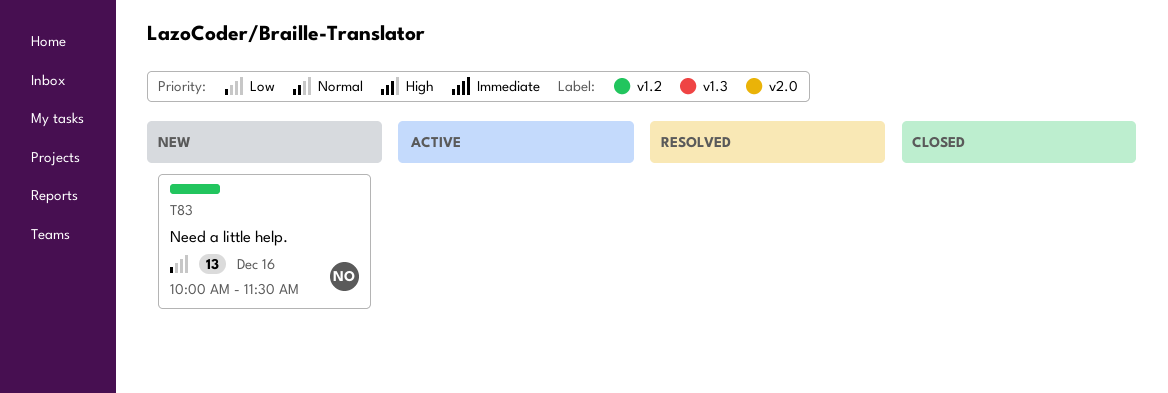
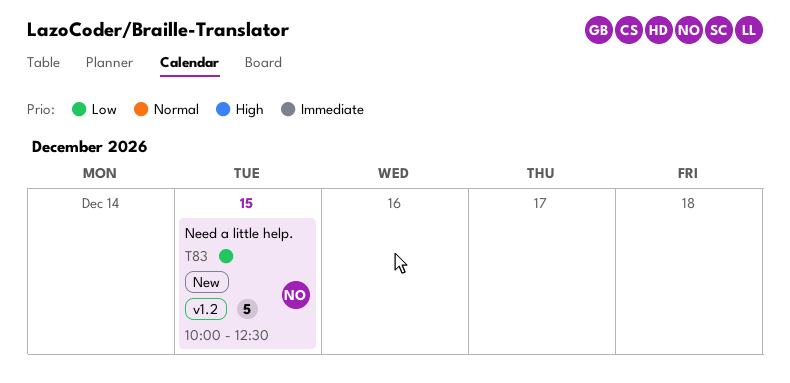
T83, estimate: 13 -> 5
T83, day: Dec 16 -> Dec 15
T83, ends: 11:30 -> 12:30

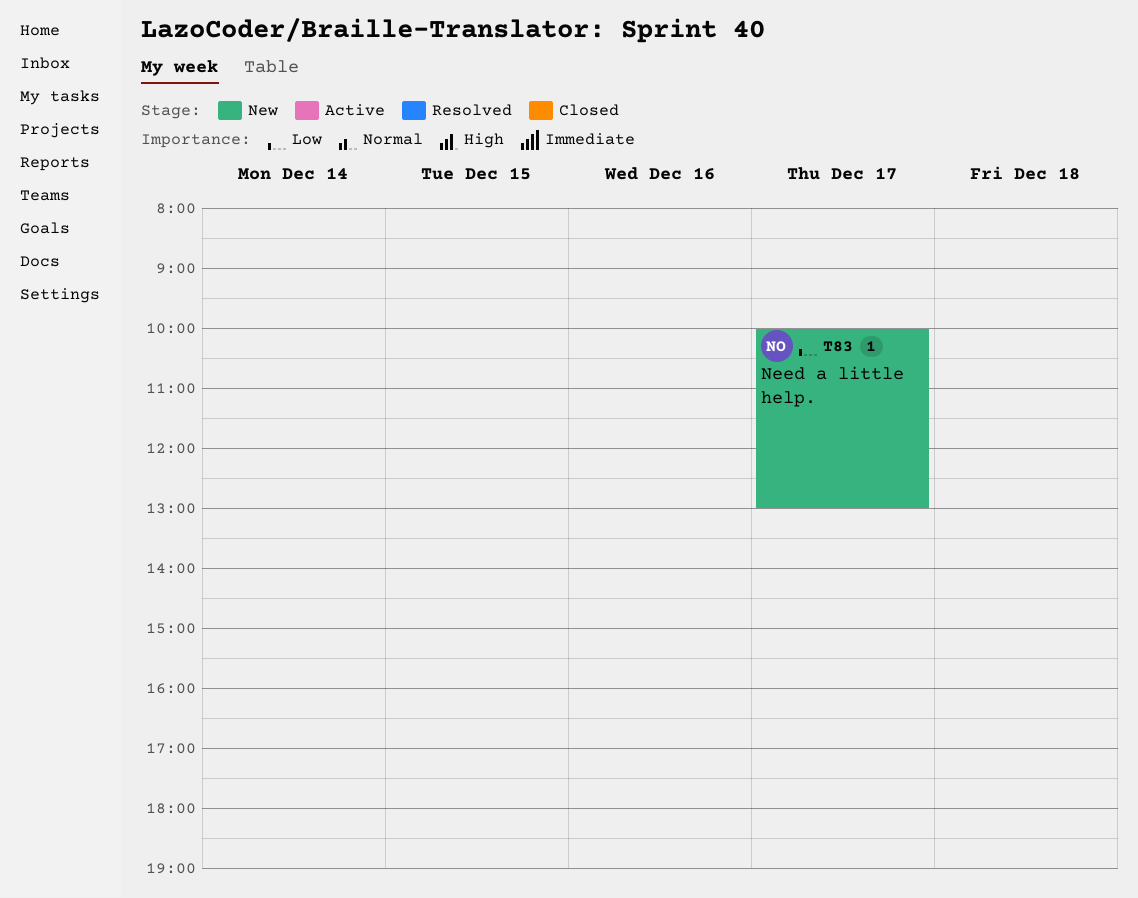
T83, estimate: 5 -> 1
T83, day: Dec 15 -> Dec 17
T83, ends: 12:30 -> 13:00

